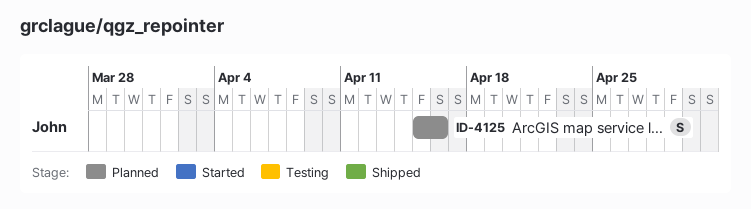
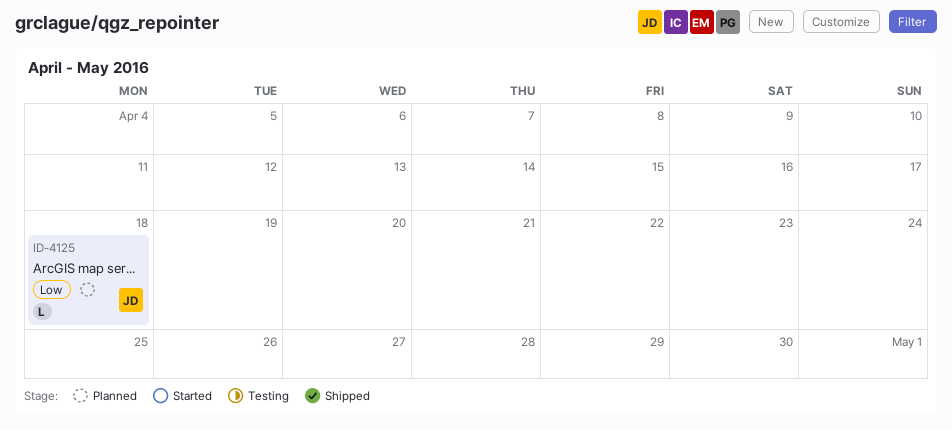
ID-4125, estimate: S -> L
ID-4125, due: Apr 16 -> Apr 18

